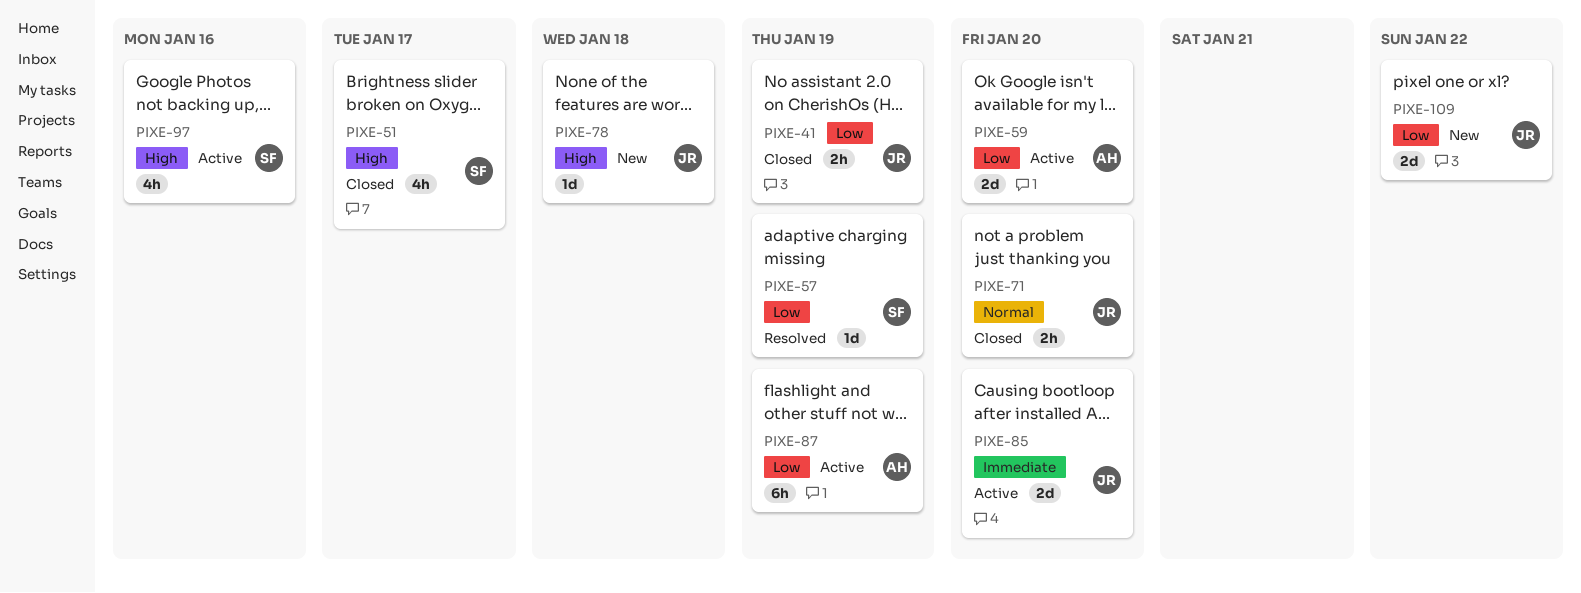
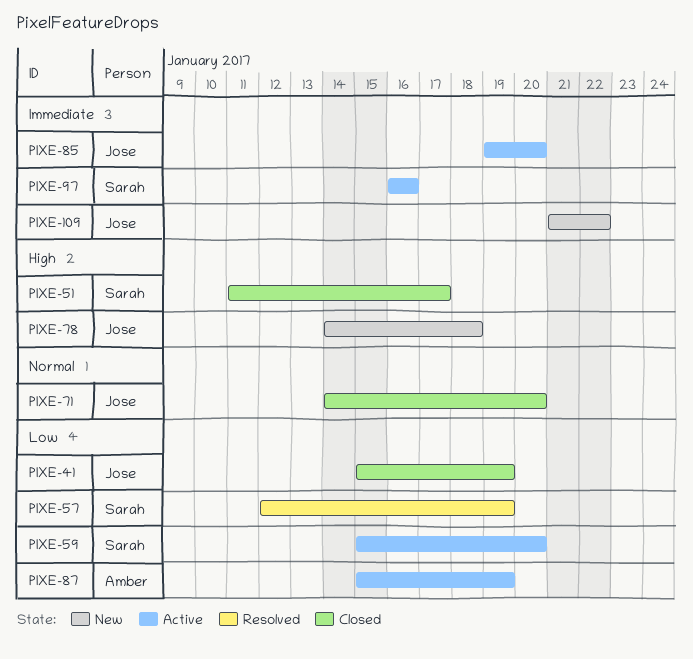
PIXE-59, owner: Amber -> Sarah
PIXE-97, priority: High -> Immediate
PIXE-109, priority: Low -> Immediate

